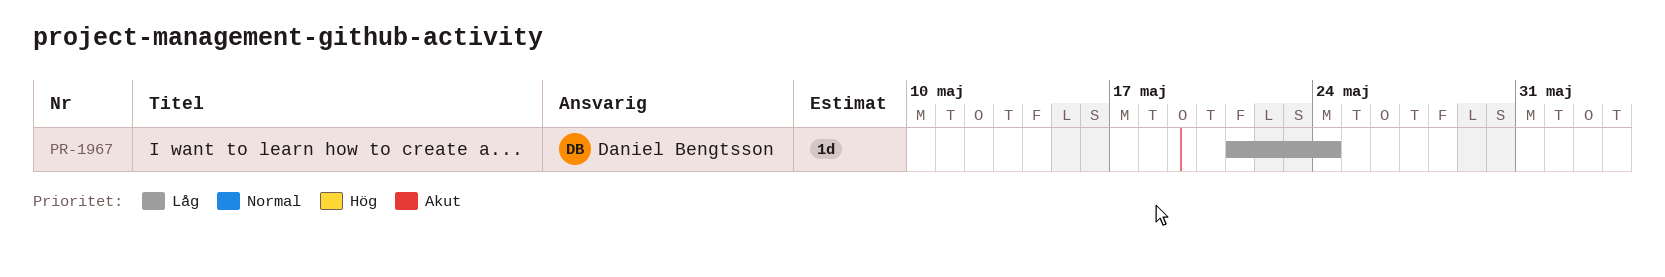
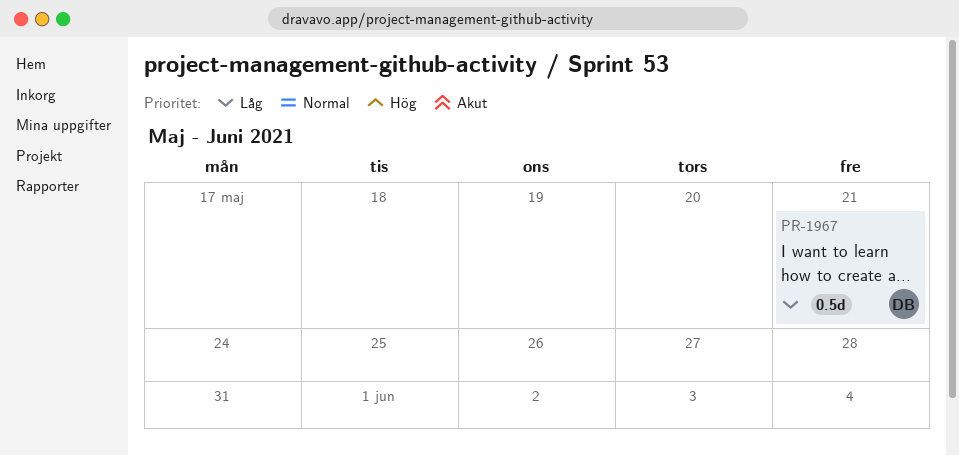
PR-1967, estimate: 1d -> 0.5d
PR-1967, due: May 24 -> May 21

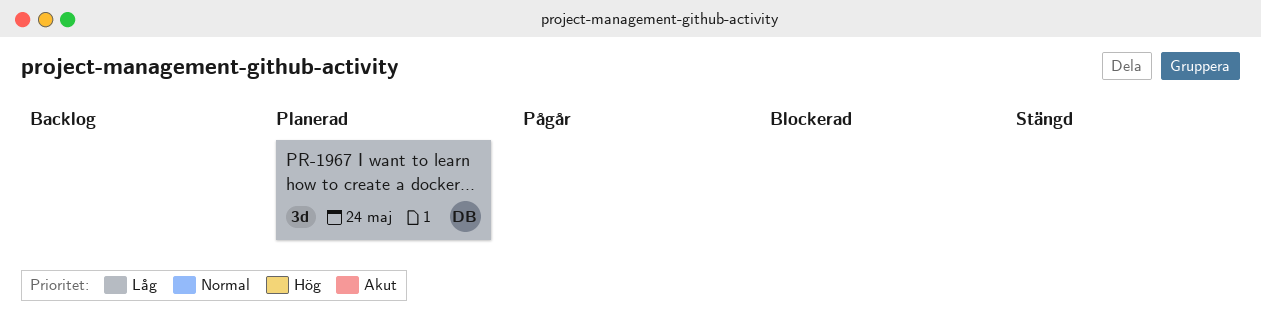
PR-1967, estimate: 0.5d -> 3d
PR-1967, due: May 21 -> May 24

